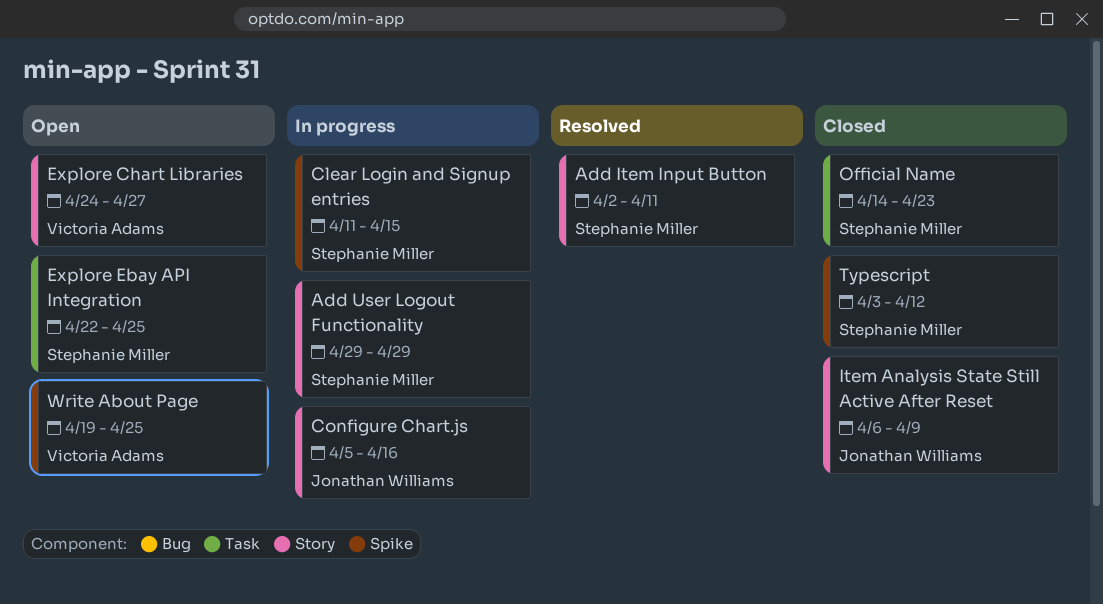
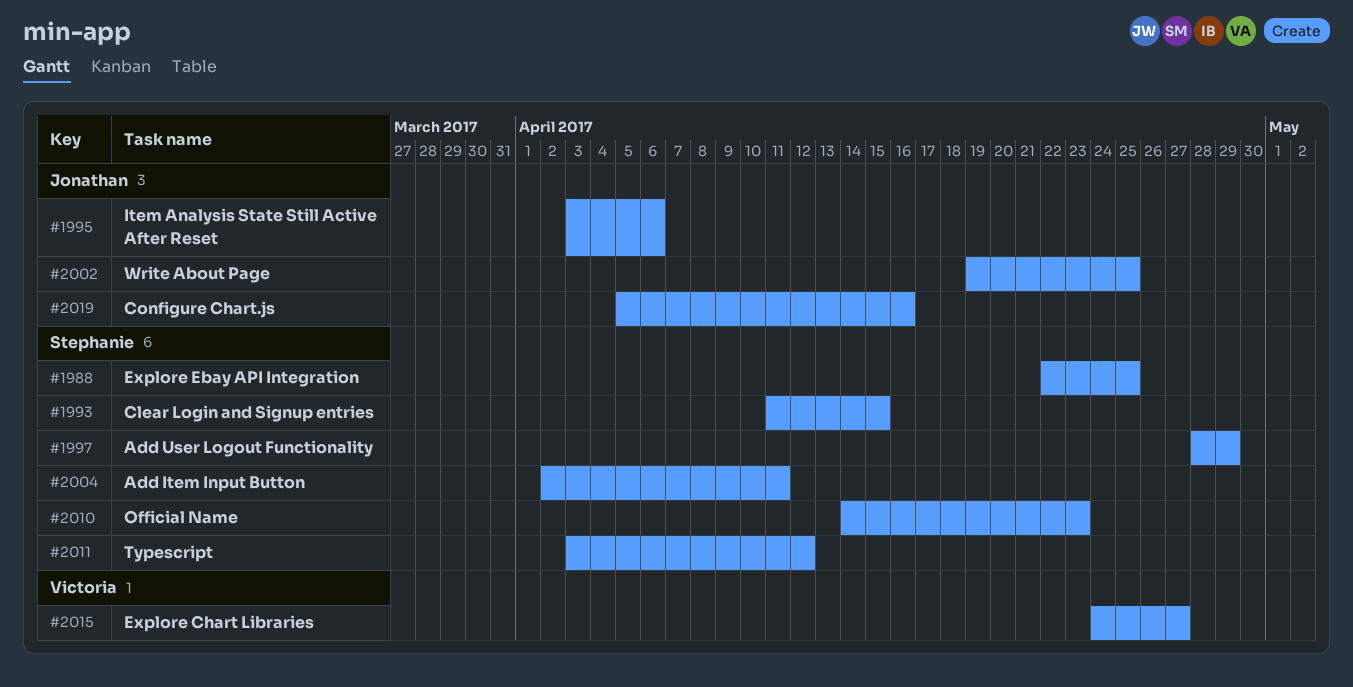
Add User Logout Functionality, start: Apr 29 -> Apr 28
Item Analysis State Still Active After Reset, start: Apr 6 -> Apr 3
Item Analysis State Still Active After Reset, due: Apr 9 -> Apr 6
Write About Page, owner: Victoria Adams -> Jonathan Williams

